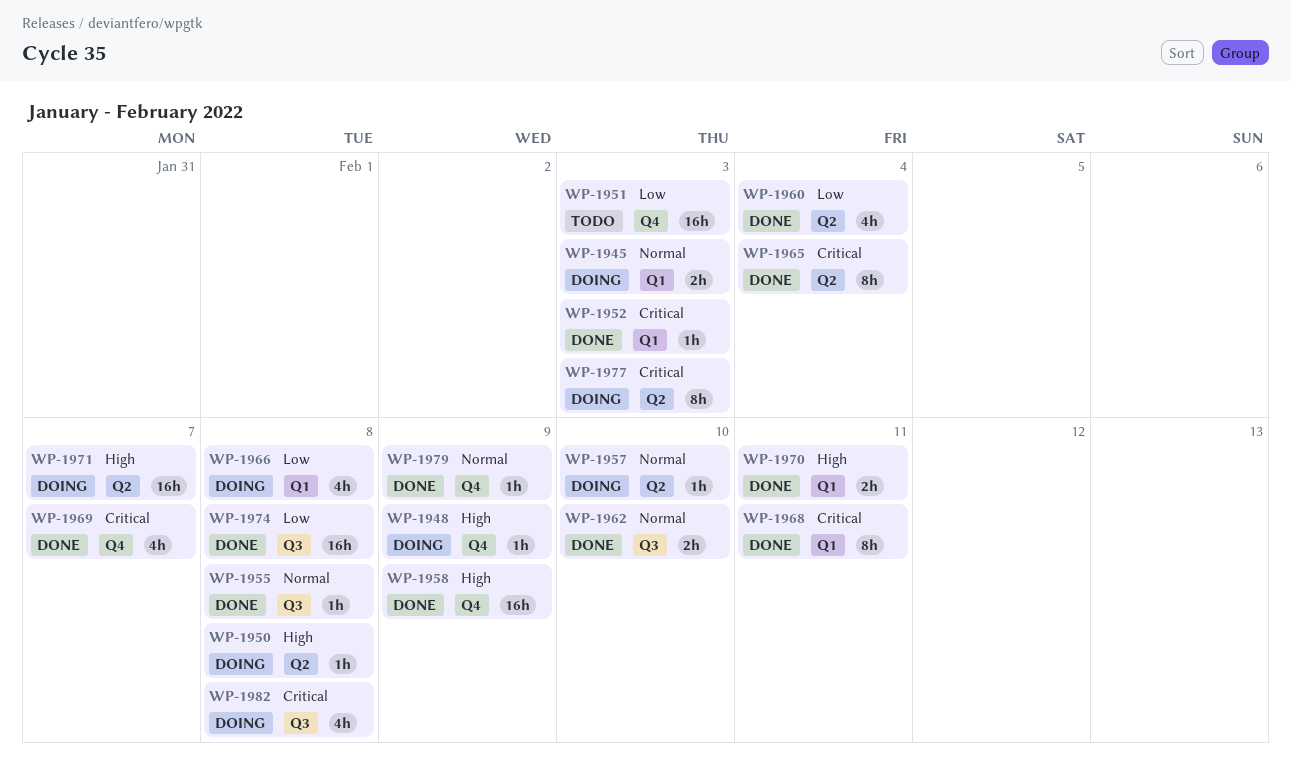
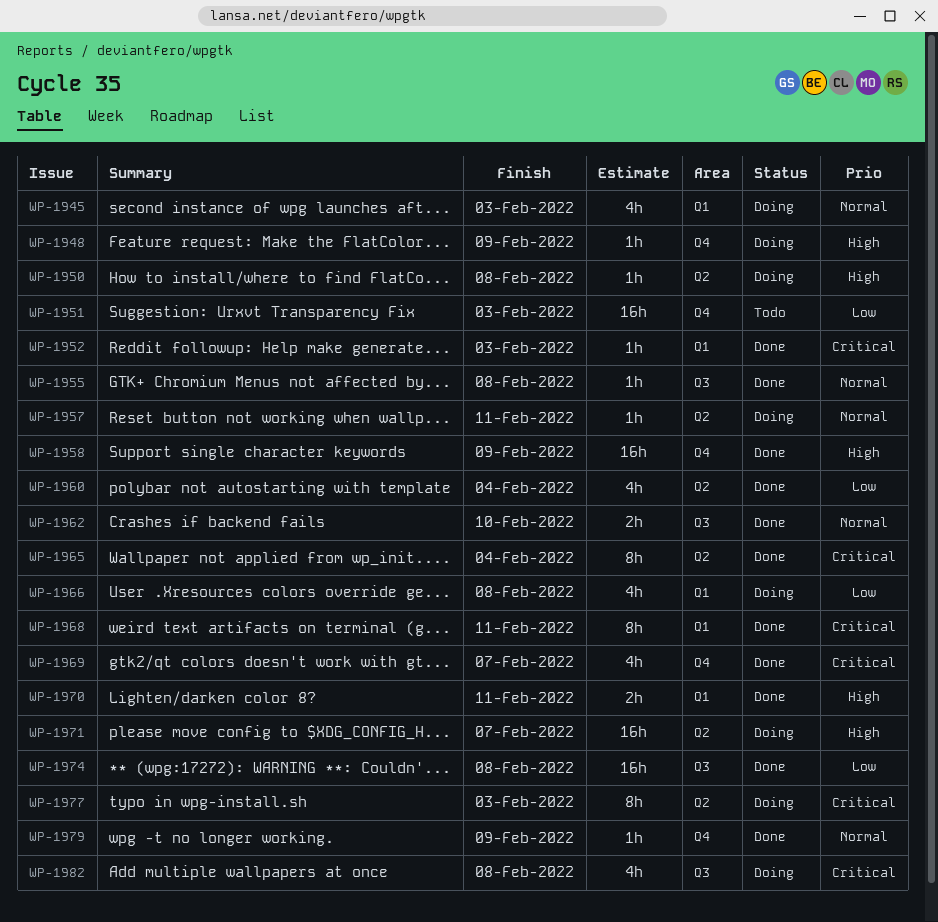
WP-1945, estimate: 2h -> 4h
WP-1957, due: Feb 10 -> Feb 11

